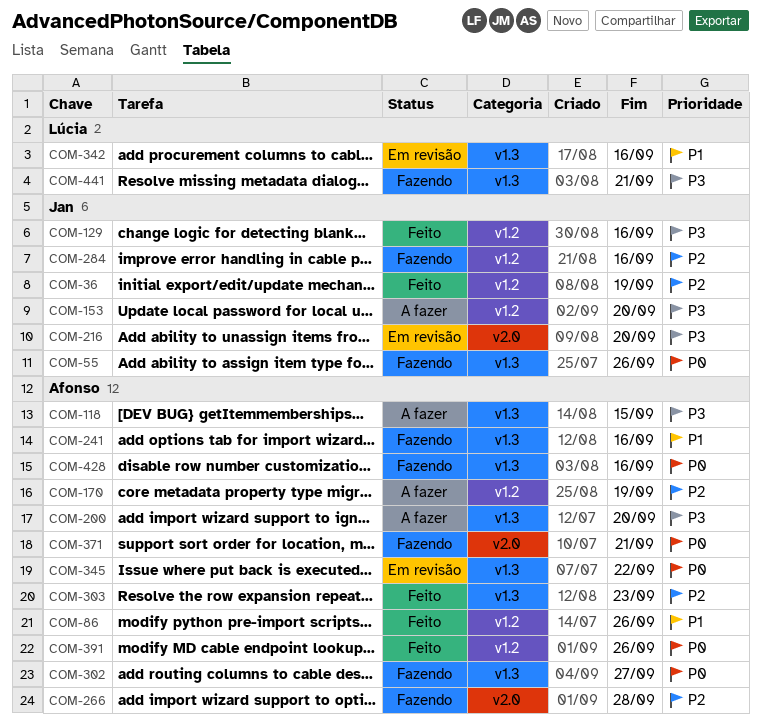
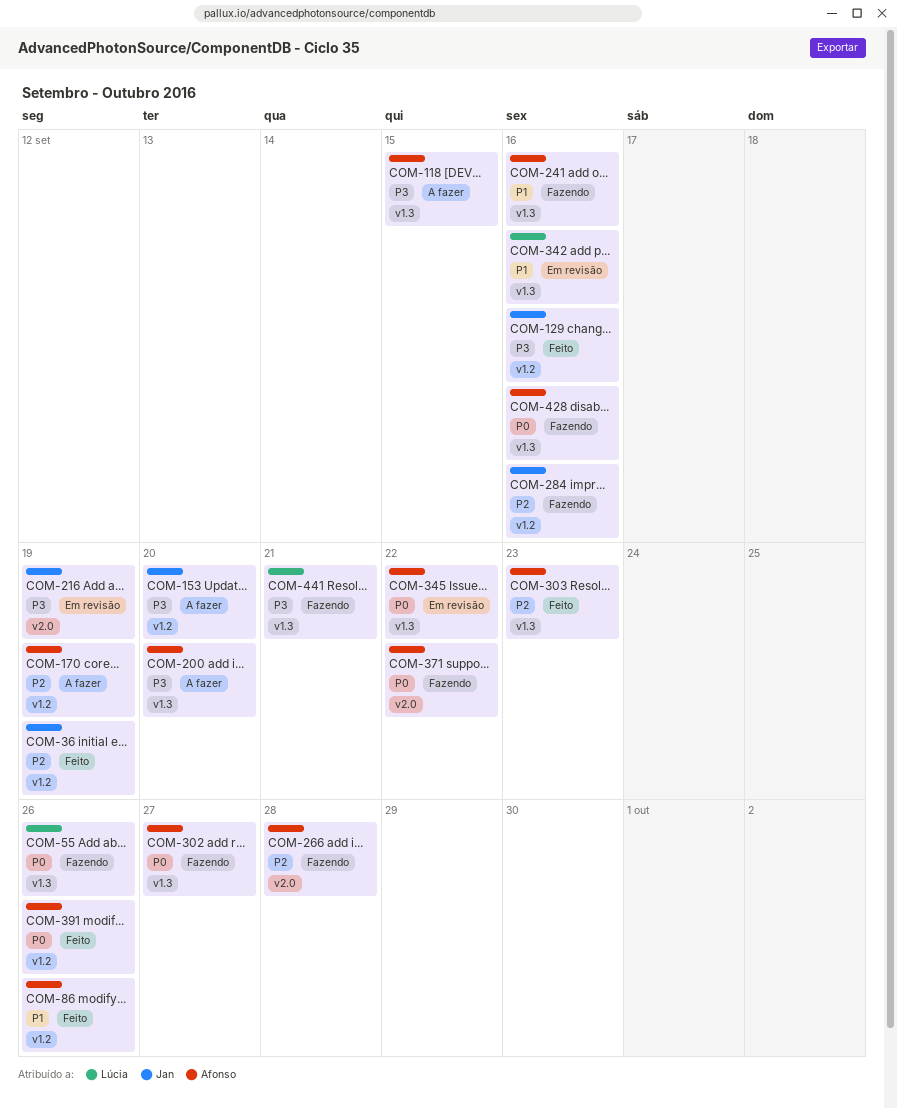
COM-55, owner: Jan -> Lúcia
COM-216, due: Sep 20 -> Sep 19
COM-371, due: Sep 21 -> Sep 22

